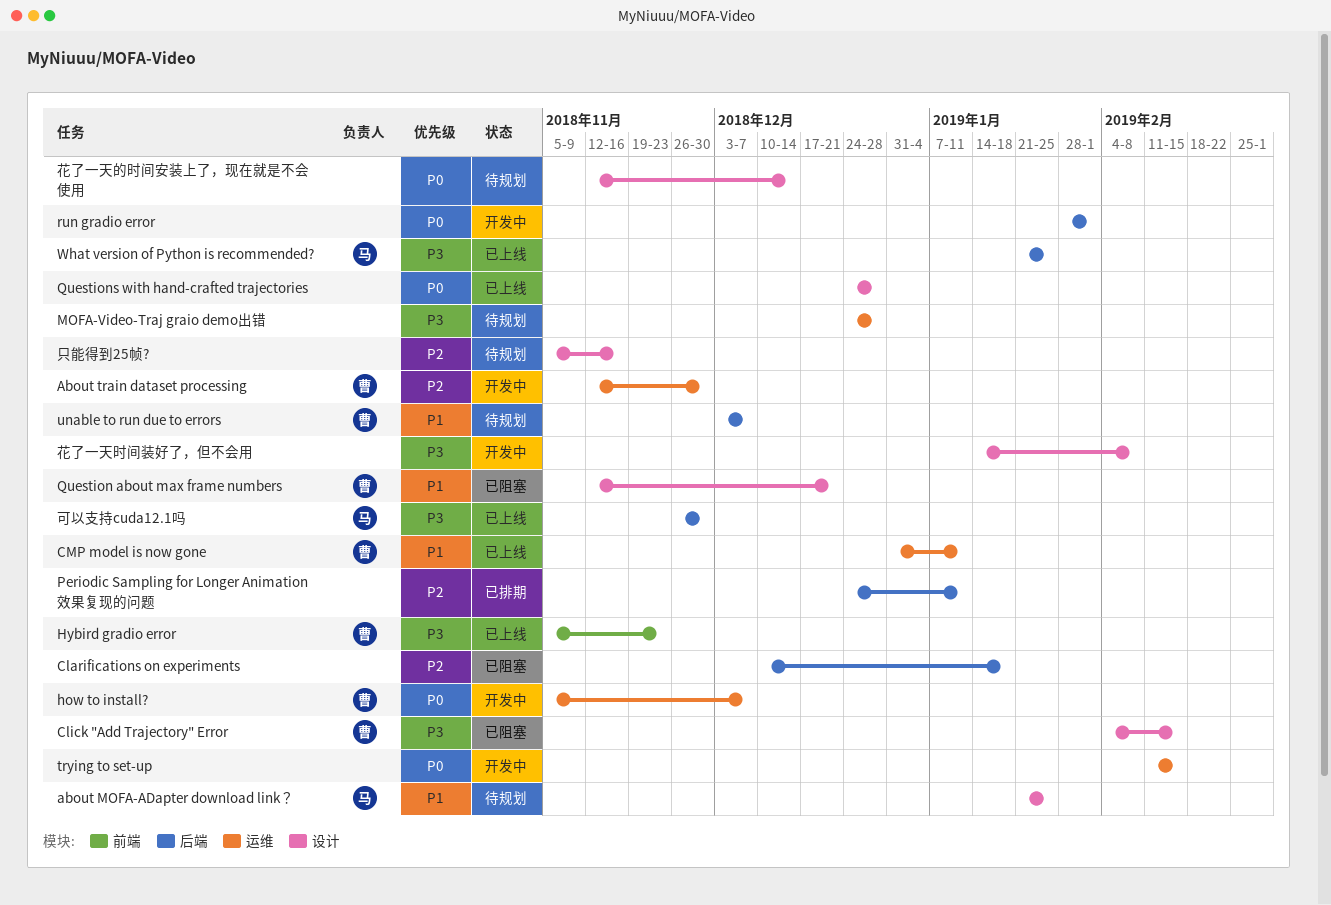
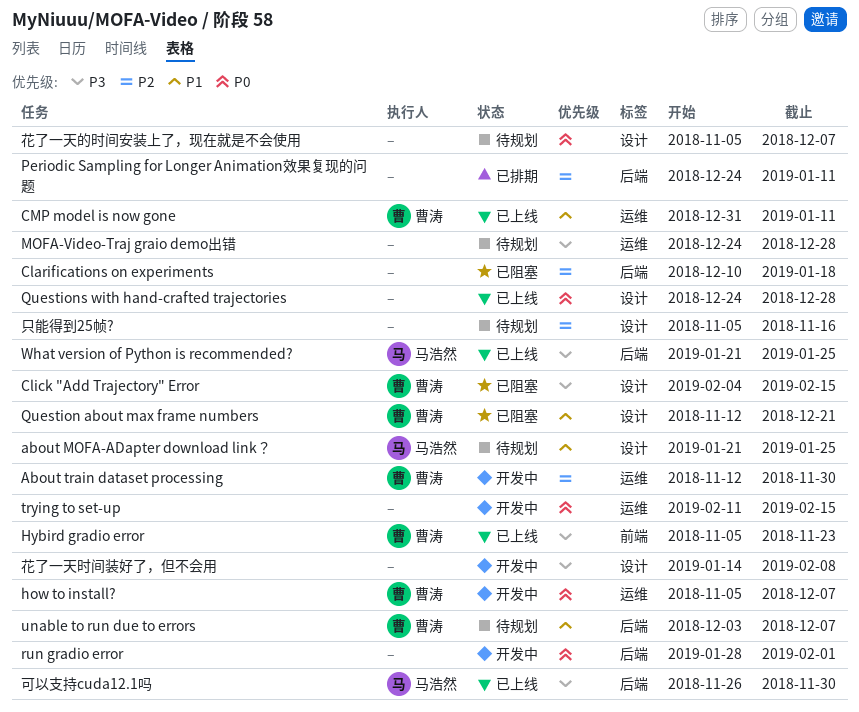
花了一天的时间安装上了，现在就是不会使用, start: Nov 12 -> Nov 5
花了一天的时间安装上了，现在就是不会使用, due: Dec 14 -> Dec 7

